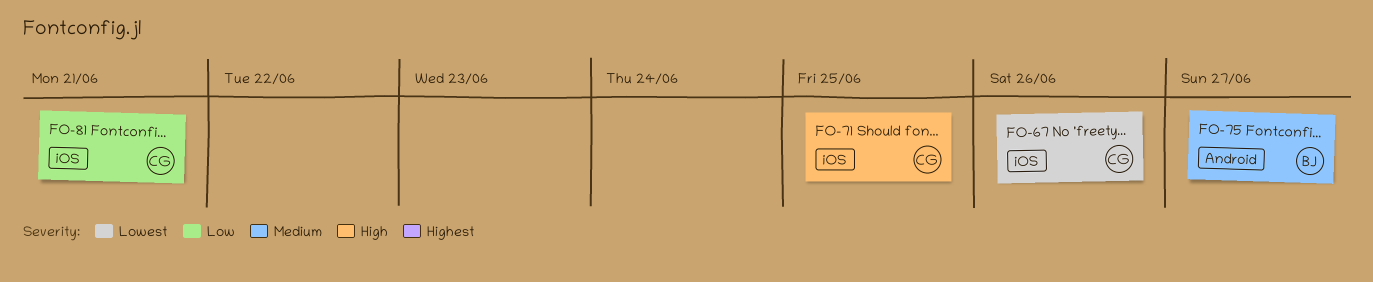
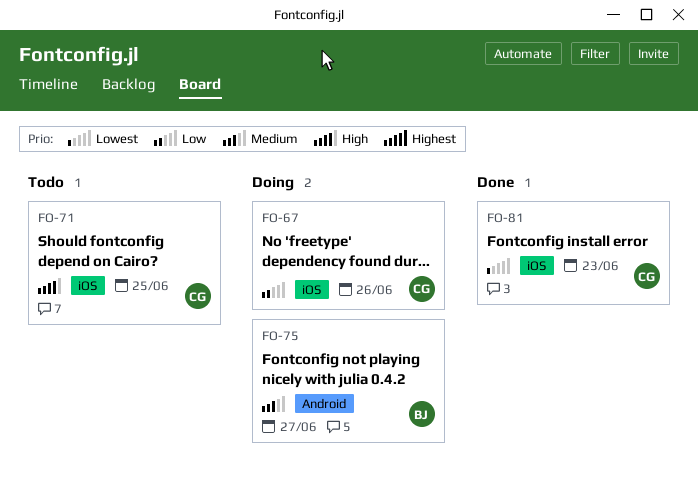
FO-67, priority: Lowest -> Low
FO-81, priority: Low -> Lowest
FO-81, due: Jun 21 -> Jun 23

